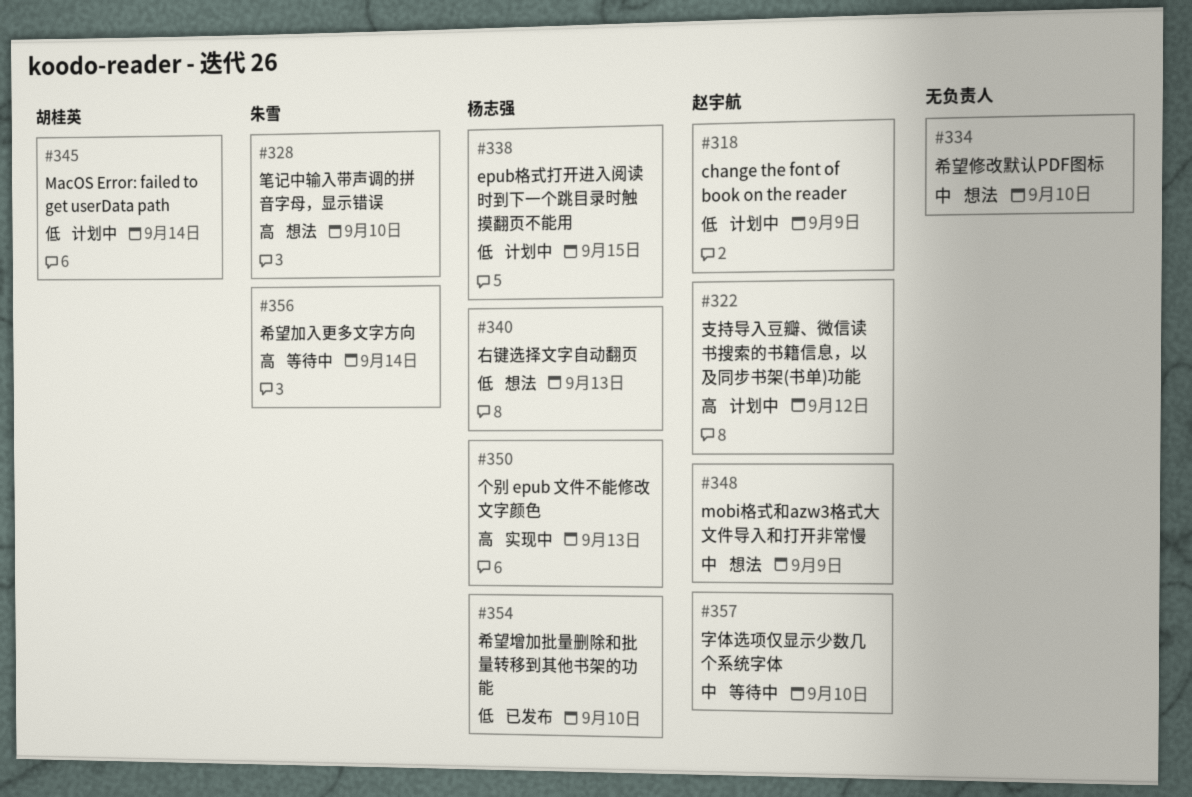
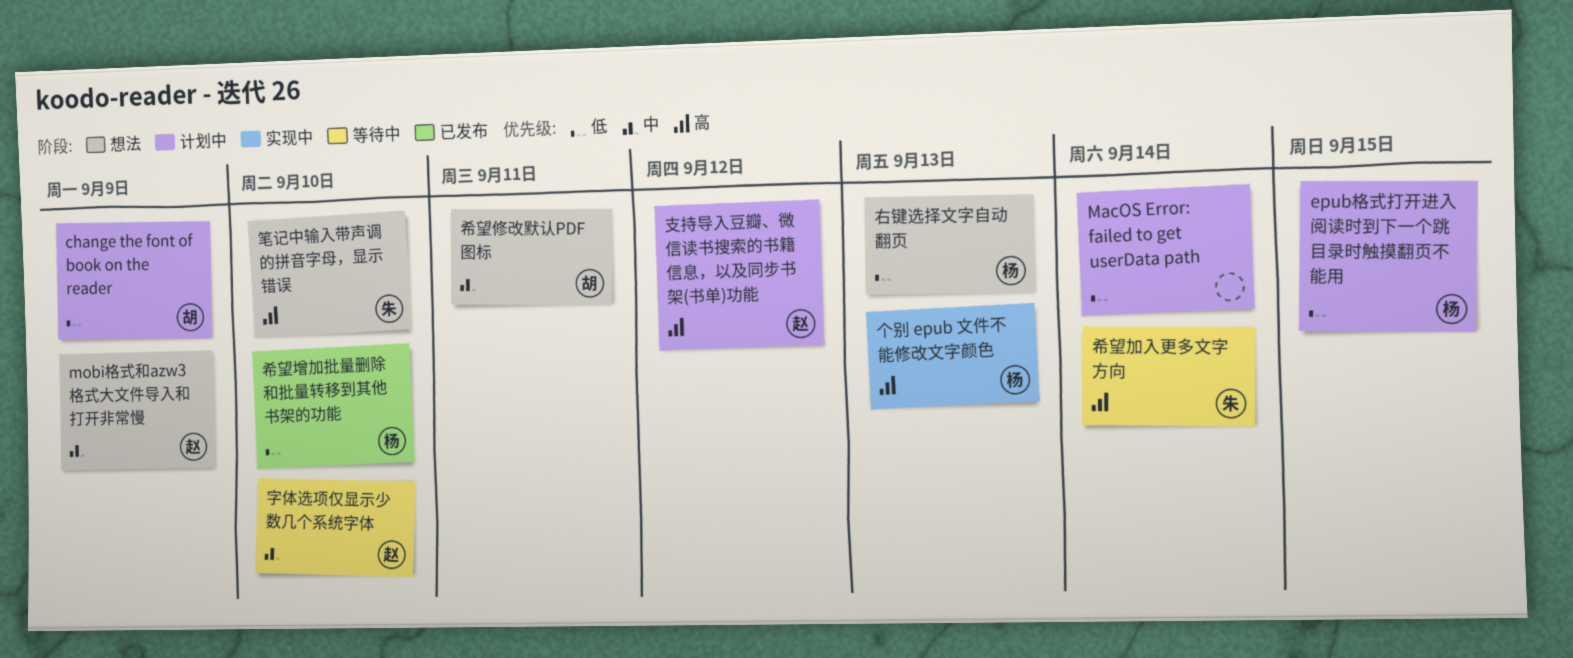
change the font of book on the reader, owner: 赵宇航 -> 胡桂英
MacOS Error: failed to get userData path, owner: 胡桂英 -> none
希望修改默认PDF图标, owner: none -> 胡桂英
希望修改默认PDF图标, due: Sep 10 -> Sep 11

